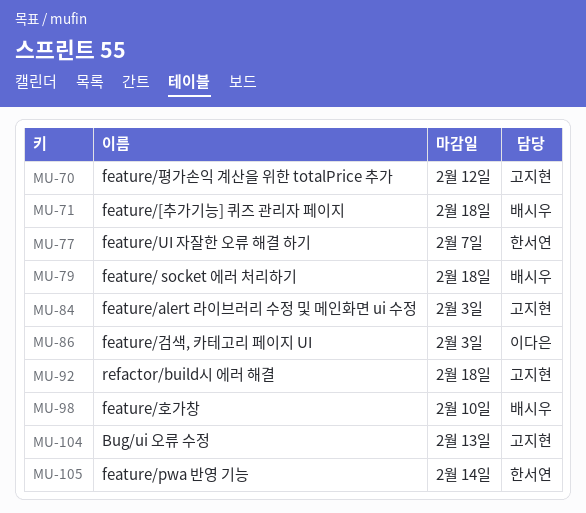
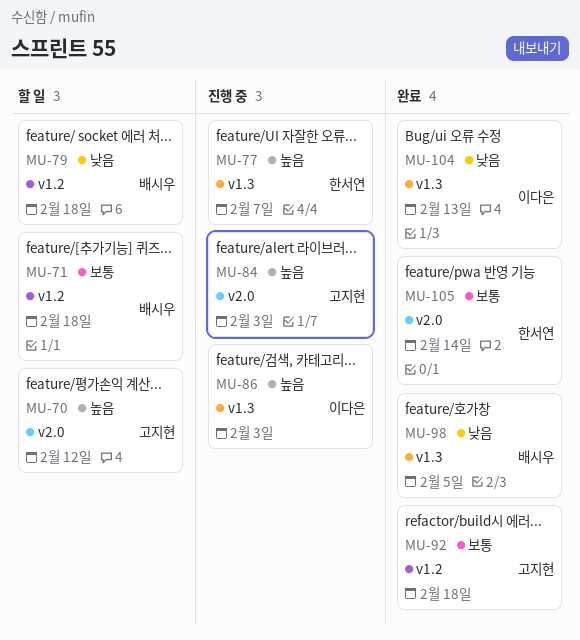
MU-98, due: Feb 10 -> Feb 5
MU-104, owner: 고지현 -> 이다은

